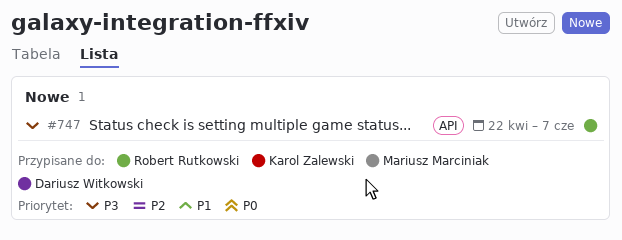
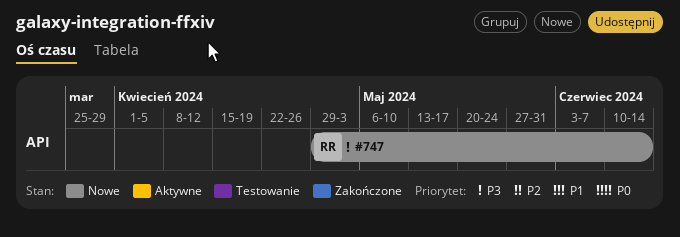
#747, start: Apr 22 -> Apr 29
#747, due: Jun 7 -> Jun 14

